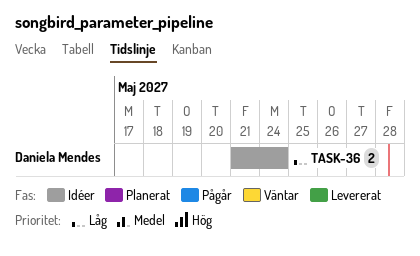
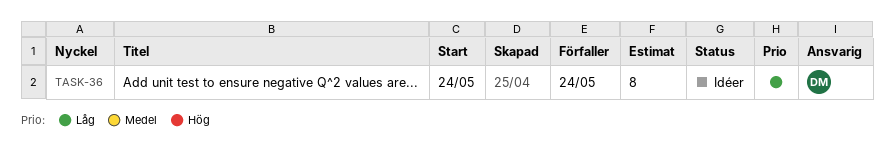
TASK-36, estimate: 2 -> 8
TASK-36, start: May 21 -> May 24

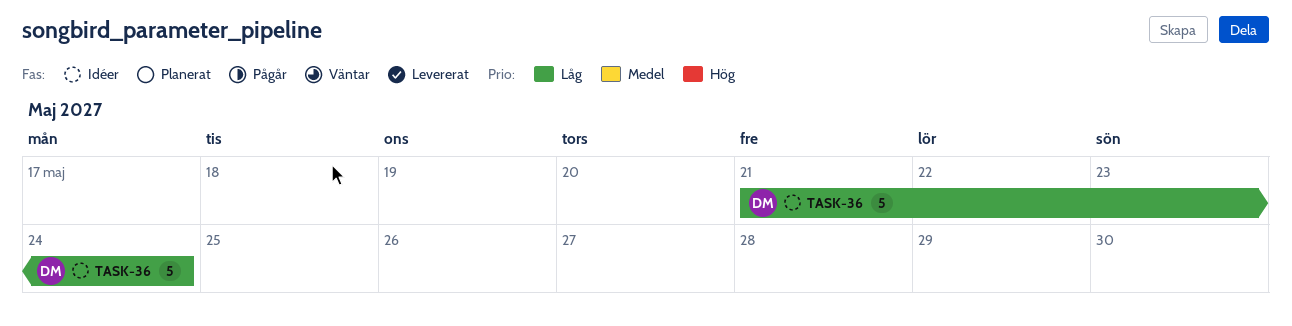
TASK-36, estimate: 8 -> 5
TASK-36, start: May 24 -> May 21

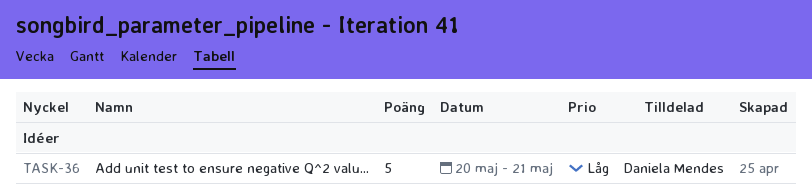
TASK-36, start: May 21 -> May 20
TASK-36, due: May 24 -> May 21

